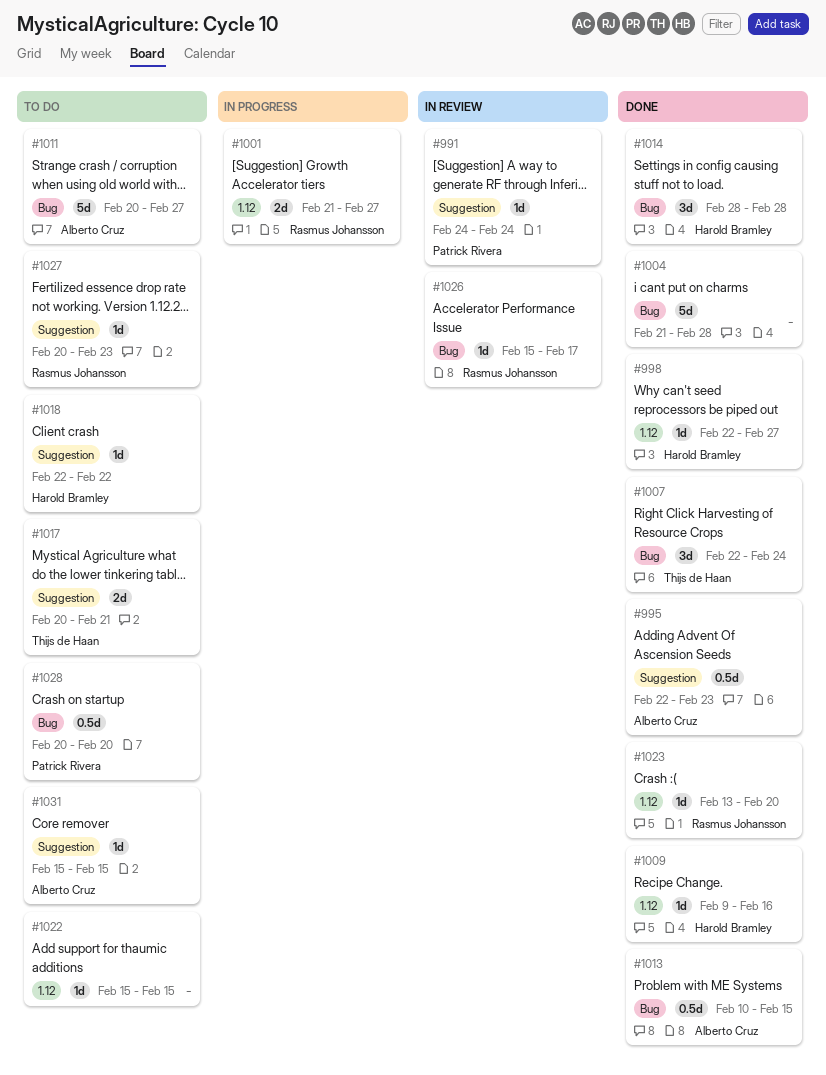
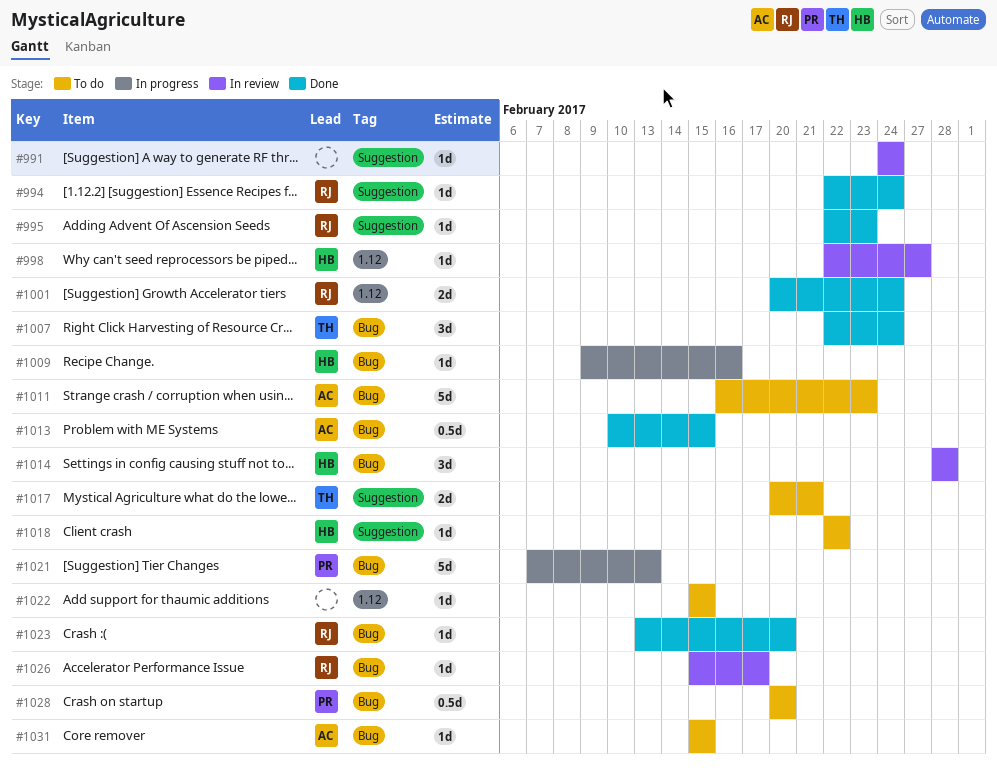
#991, owner: Patrick Rivera -> none
#994: none -> present
#995, owner: Alberto Cruz -> Rasmus Johansson
#995, estimate: 0.5d -> 1d
#998, status: Done -> In review
#1001, status: In progress -> Done
#1001, start: Feb 21 -> Feb 20
#1001, due: Feb 27 -> Feb 24
#1004: present -> none
#1009, status: Done -> In progress
#1009, label: 1.12 -> Bug
#1011, start: Feb 20 -> Feb 16
#1011, due: Feb 27 -> Feb 23
#1014, status: Done -> In review
#1021: none -> present
#1023, label: 1.12 -> Bug
#1027: present -> none
#1031, label: Suggestion -> Bug

